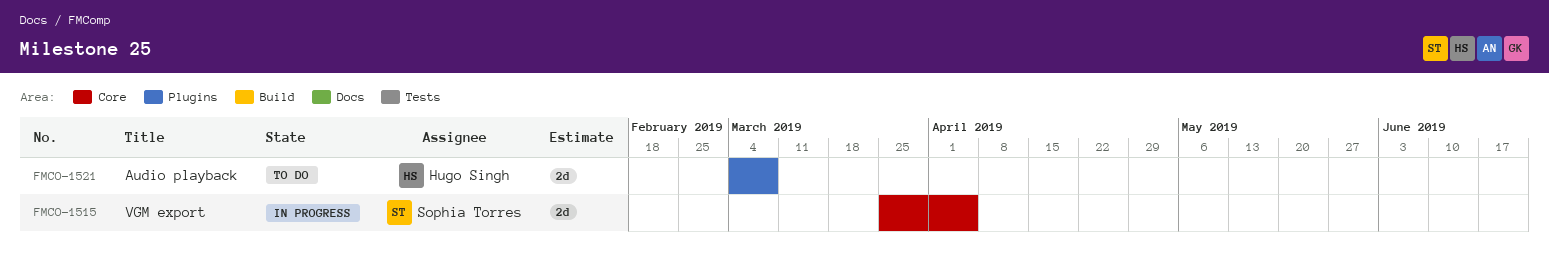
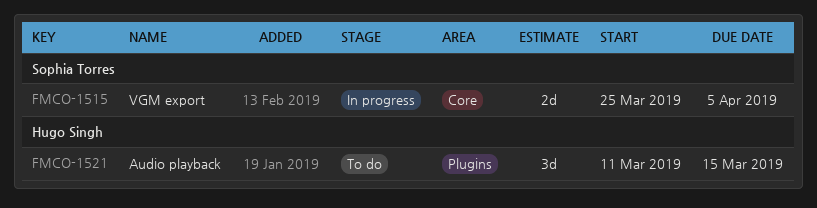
FMCO-1521, estimate: 2d -> 3d
FMCO-1521, start: Mar 4 -> Mar 11
FMCO-1521, due: Mar 8 -> Mar 15

